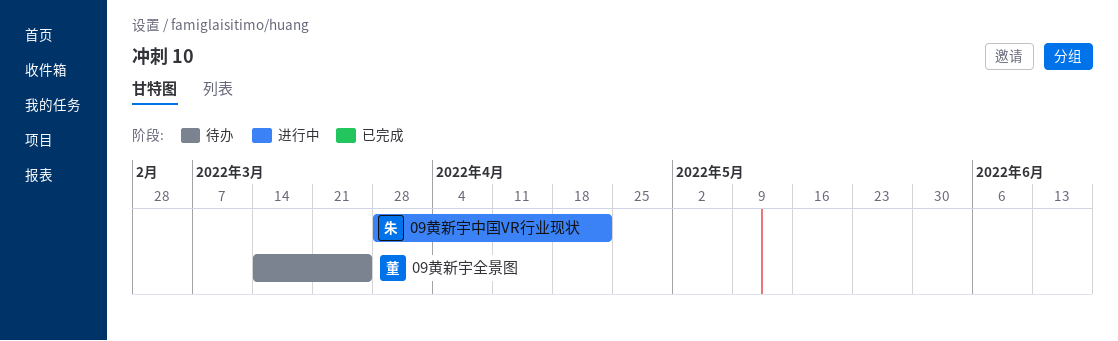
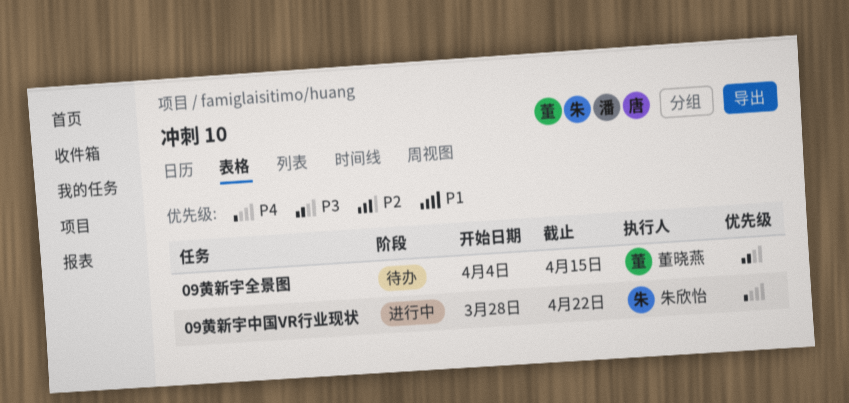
09黄新宇全景图, start: Mar 14 -> Apr 4
09黄新宇全景图, due: Mar 25 -> Apr 15

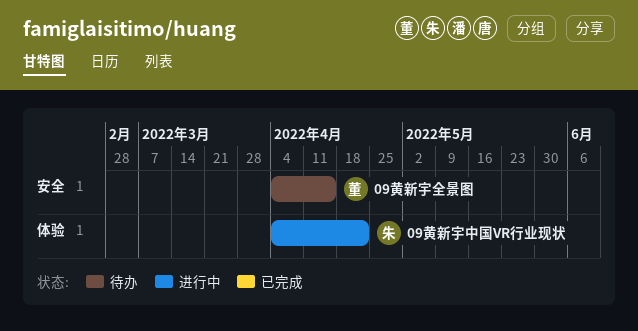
09黄新宇中国VR行业现状, start: Mar 28 -> Apr 4

